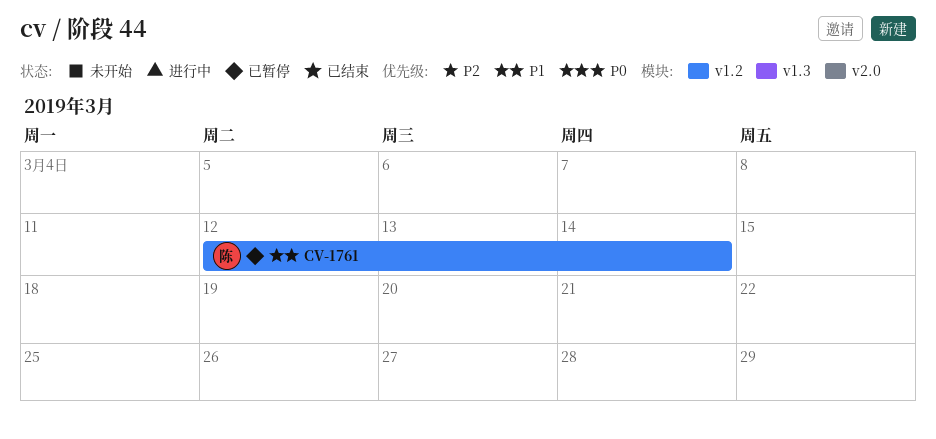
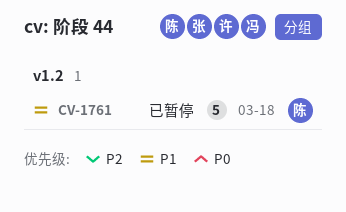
CV-1761, due: Mar 14 -> Mar 18

